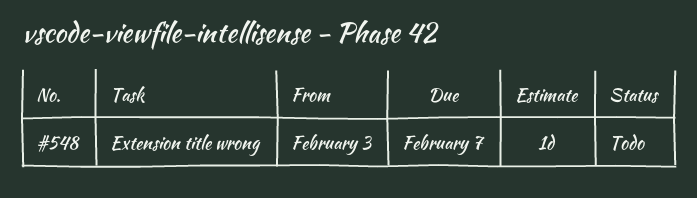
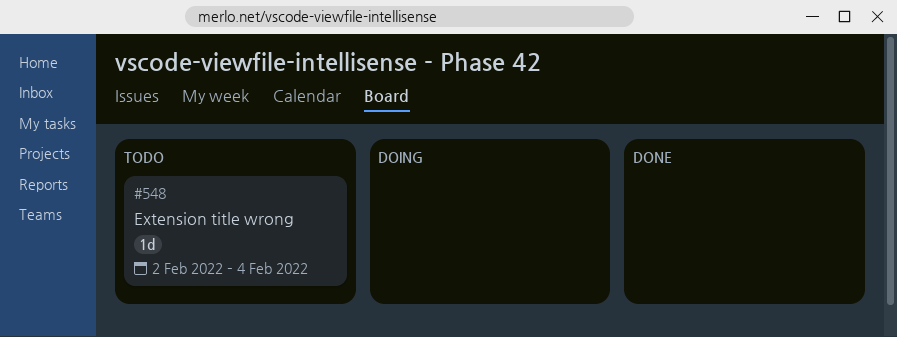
#548, start: Feb 3 -> Feb 2
#548, due: Feb 7 -> Feb 4

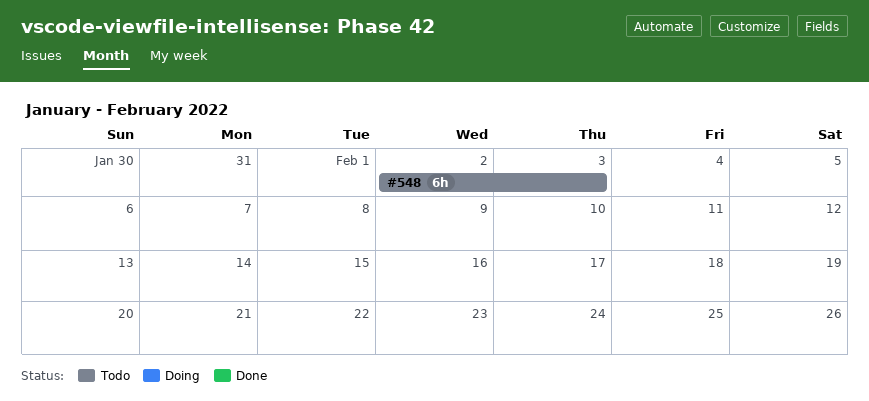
#548, estimate: 1d -> 6h
#548, due: Feb 4 -> Feb 3

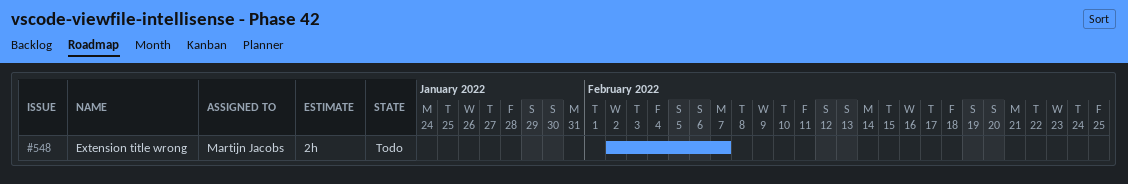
#548, estimate: 6h -> 2h
#548, due: Feb 3 -> Feb 7

